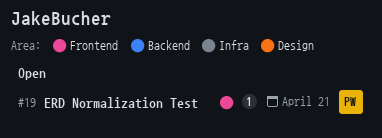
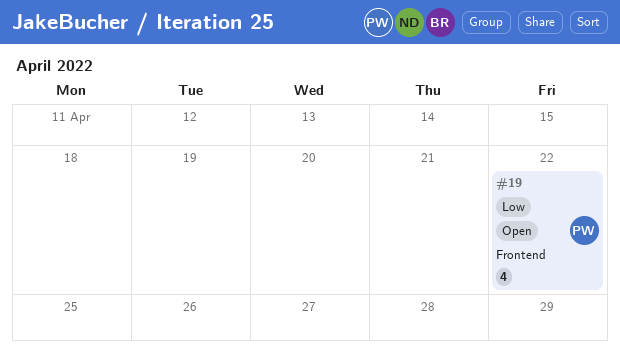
#19, estimate: 1 -> 4
#19, due: Apr 21 -> Apr 22

